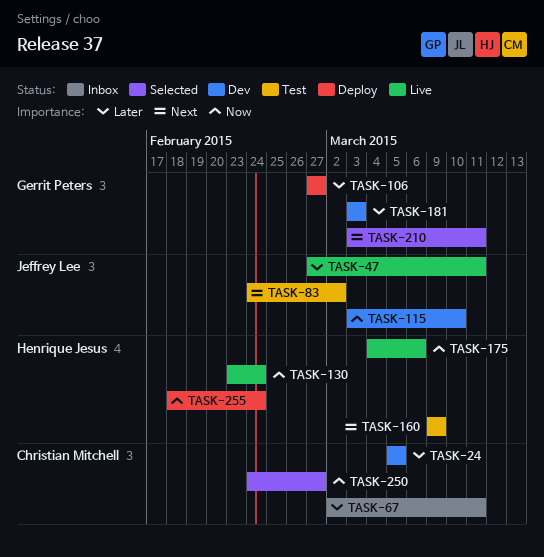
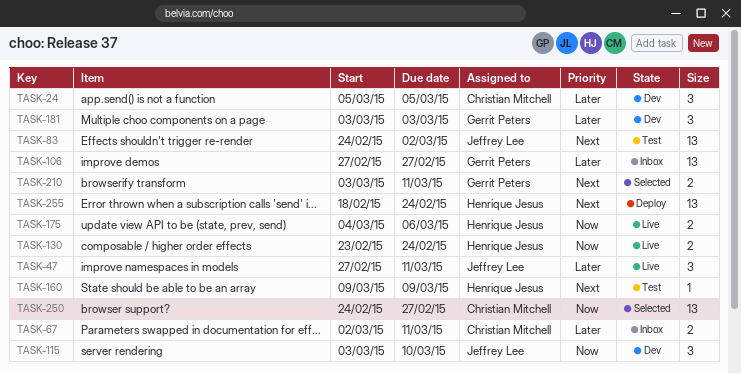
TASK-106, status: Deploy -> Inbox
TASK-255, priority: Now -> Next

